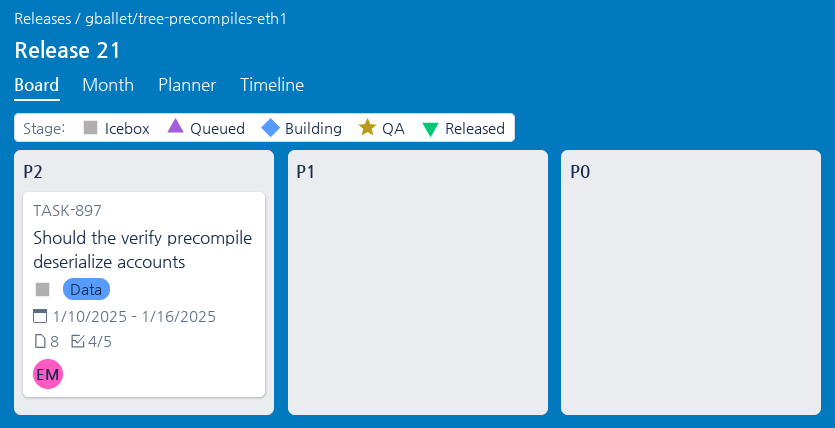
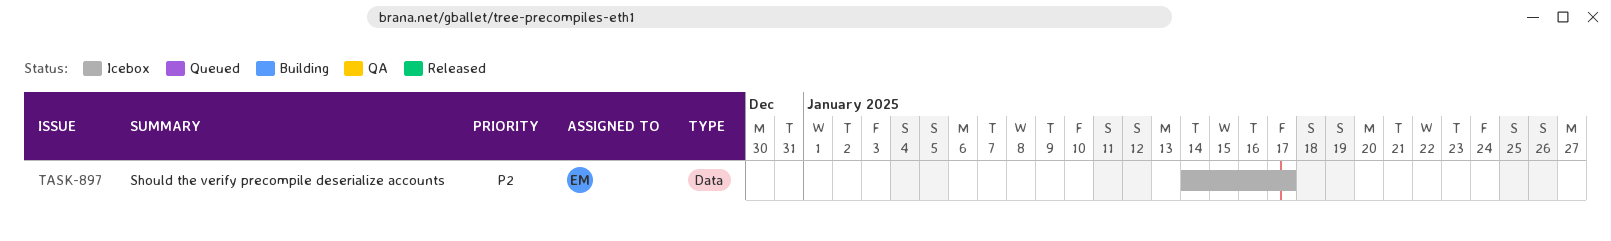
TASK-897, start: Jan 10 -> Jan 14
TASK-897, due: Jan 16 -> Jan 17

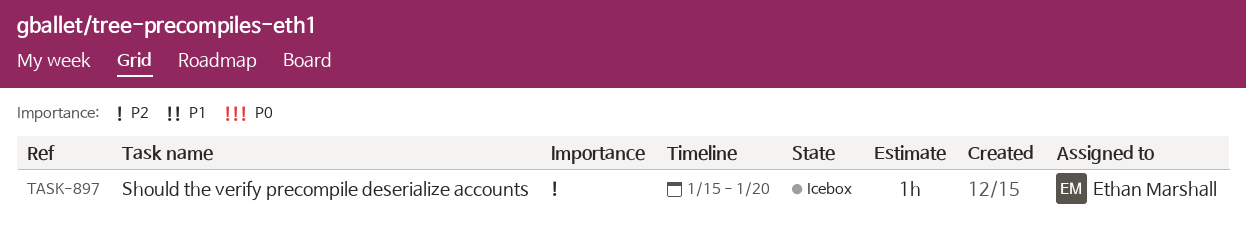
TASK-897, start: Jan 14 -> Jan 15
TASK-897, due: Jan 17 -> Jan 20

